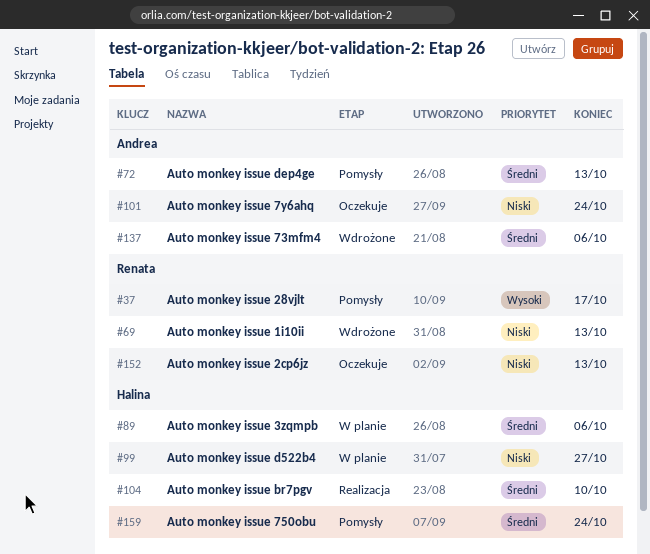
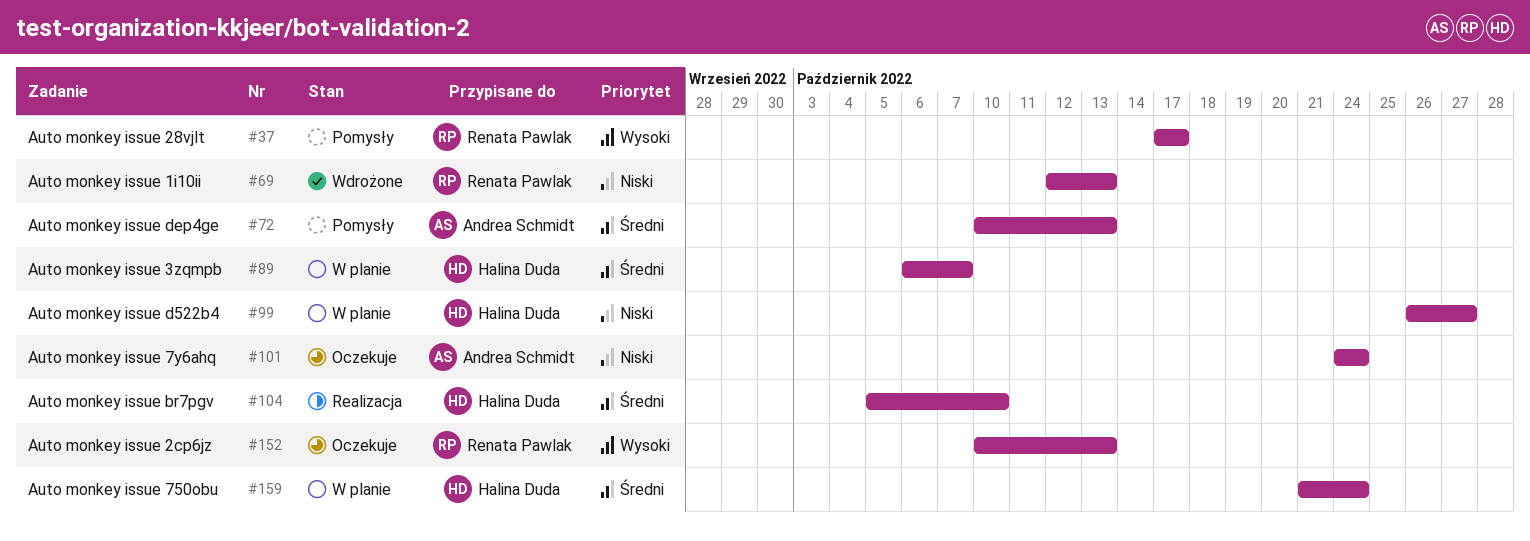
#89, due: Oct 6 -> Oct 7
#137: present -> none
#152, priority: Niski -> Wysoki
#159, status: Pomysły -> W planie

